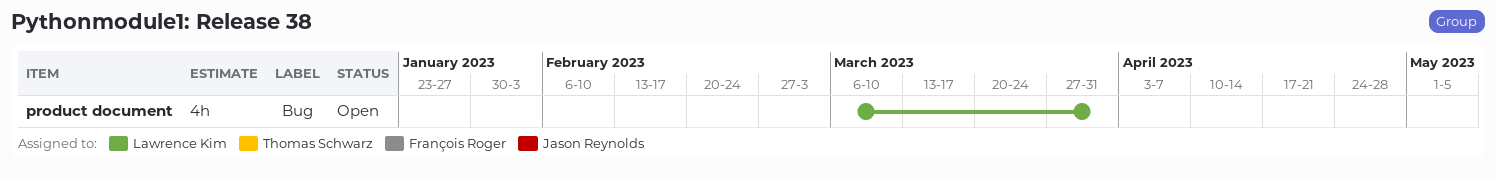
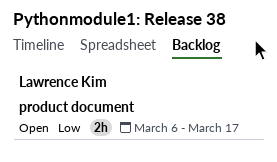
product document, estimate: 4h -> 2h
product document, due: Mar 31 -> Mar 17

